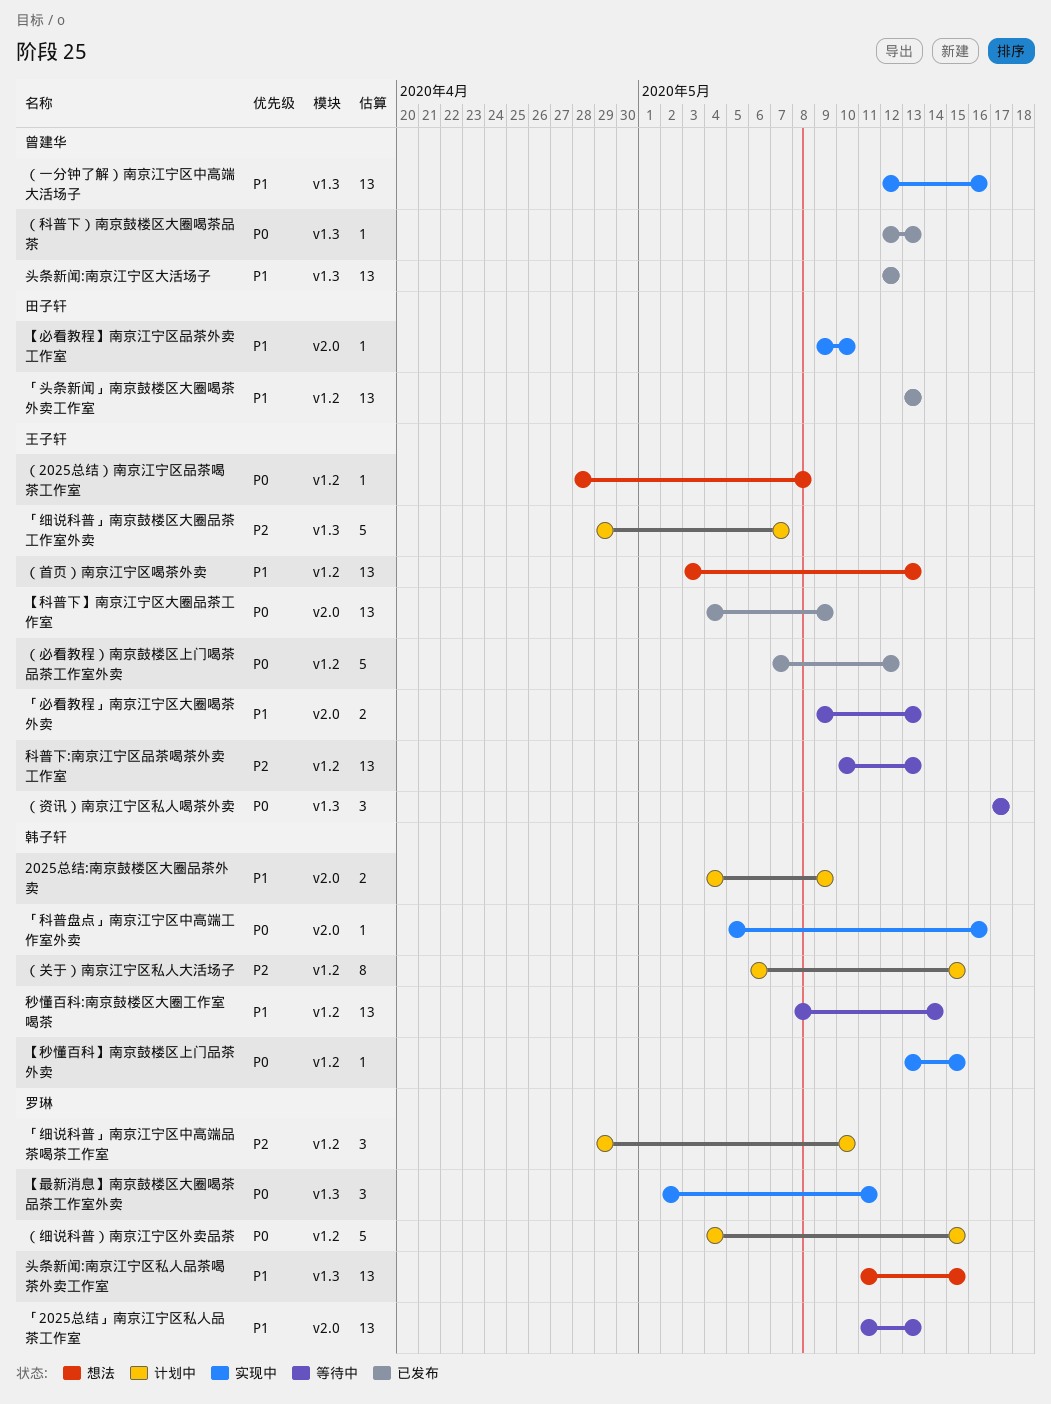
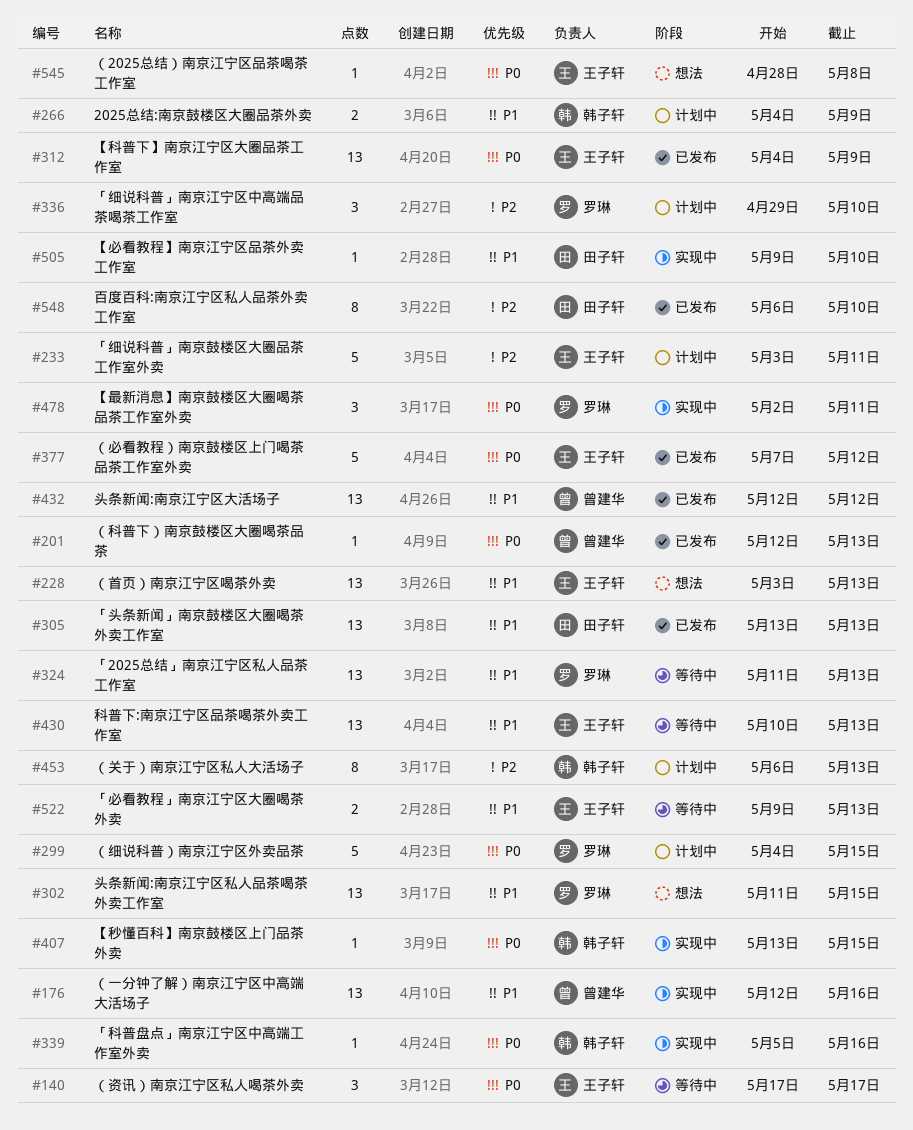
「细说科普」南京鼓楼区大圈品茶工作室外卖, start: Apr 29 -> May 3
「细说科普」南京鼓楼区大圈品茶工作室外卖, due: May 7 -> May 11
百度百科:南京江宁区私人品茶外卖工作室: none -> present
科普下:南京江宁区品茶喝茶外卖工作室, priority: P2 -> P1
秒懂百科:南京鼓楼区大圈工作室喝茶: present -> none
（关于）南京江宁区私人大活场子, due: May 15 -> May 13

